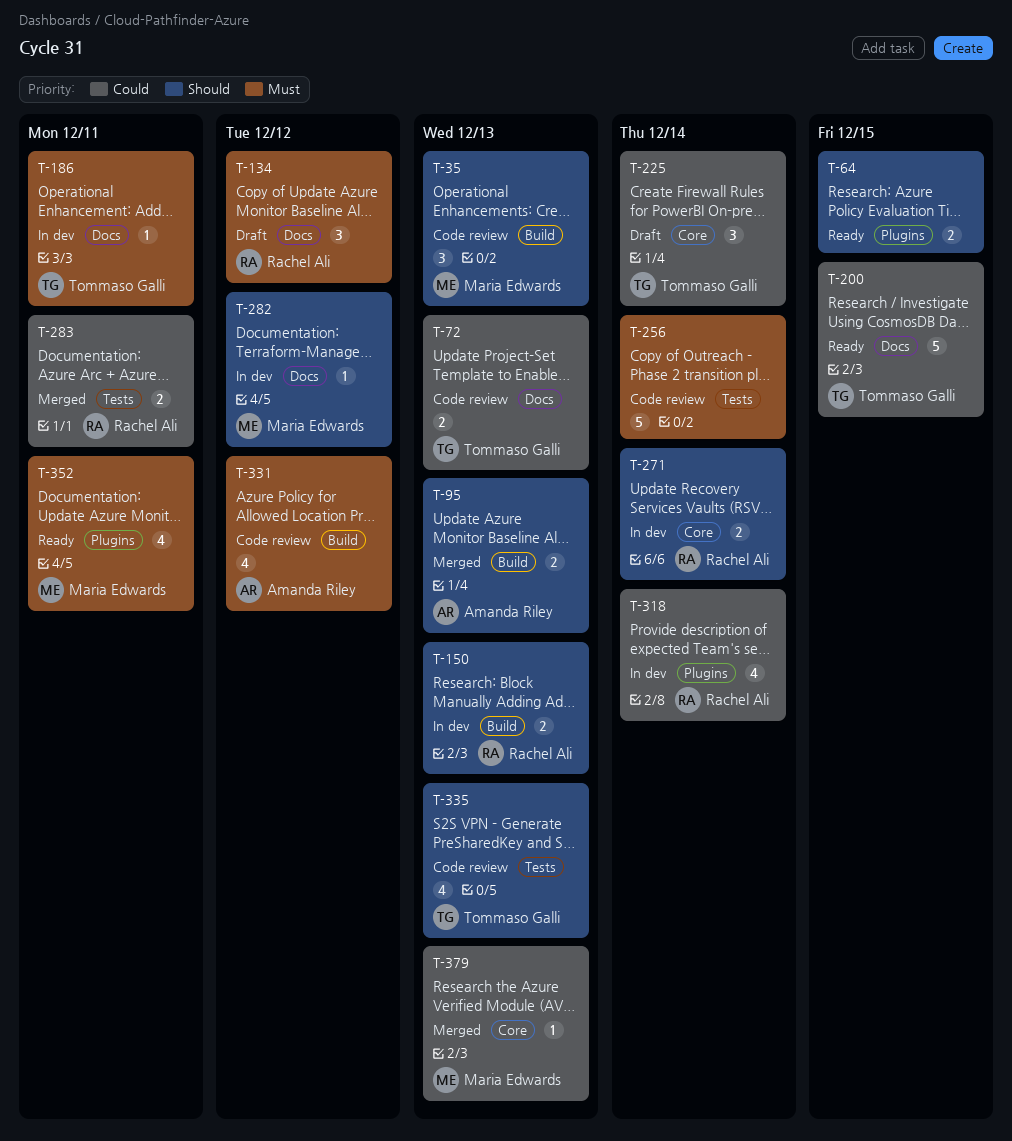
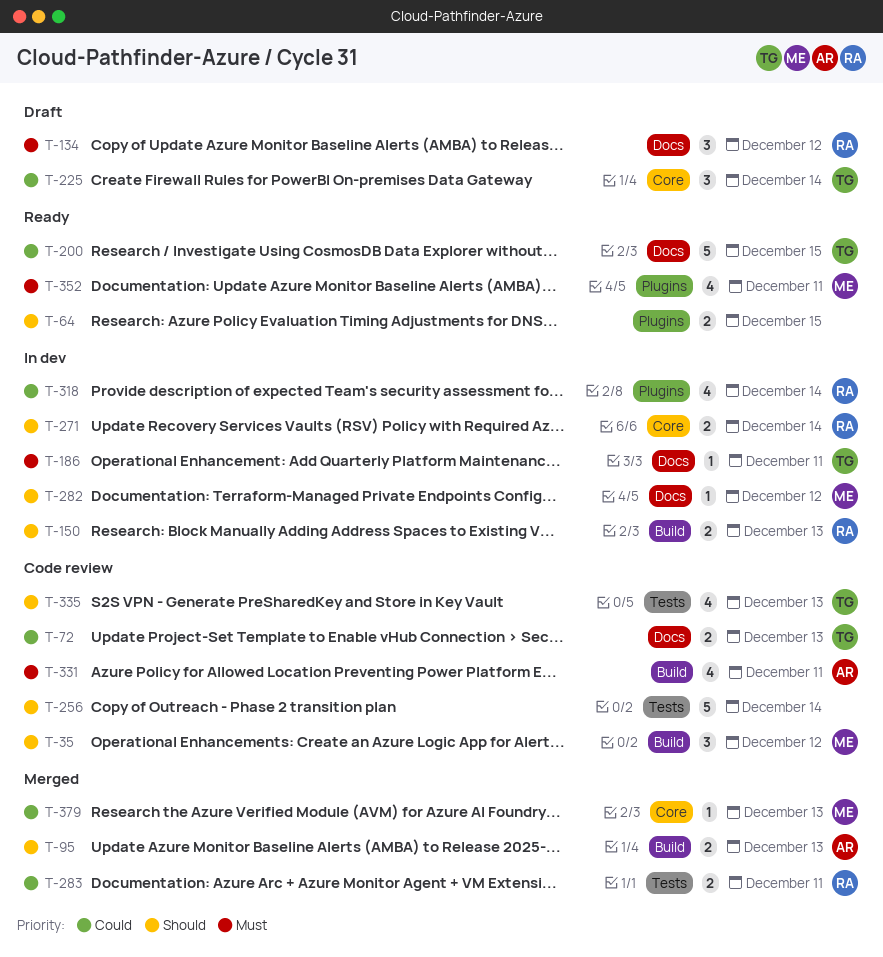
T-35, due: Dec 13 -> Dec 12
T-256, priority: Must -> Should
T-331, due: Dec 12 -> Dec 11

